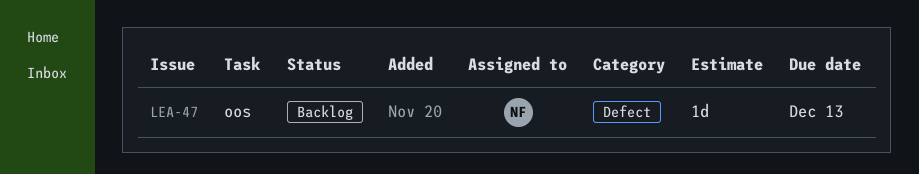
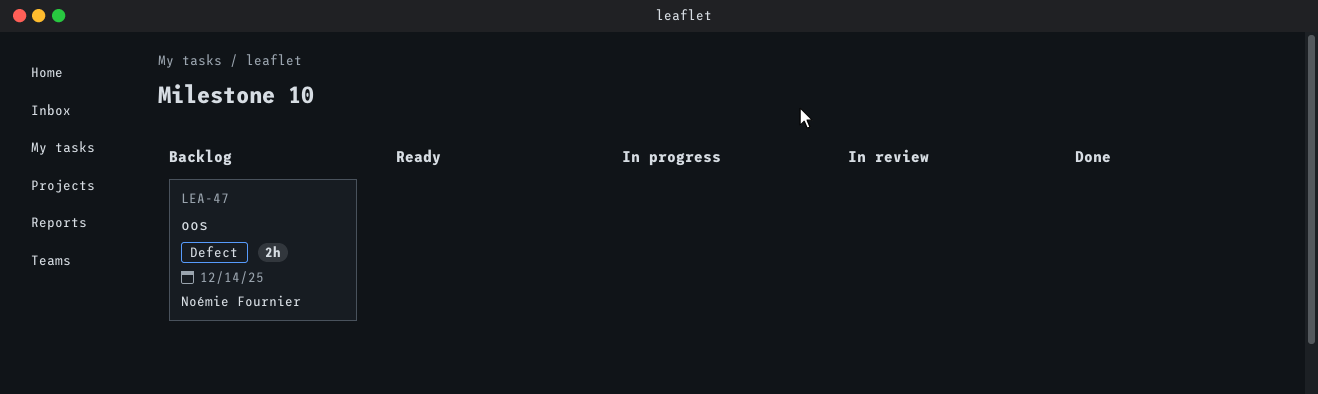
LEA-47, estimate: 1d -> 2h
LEA-47, due: Dec 13 -> Dec 14

